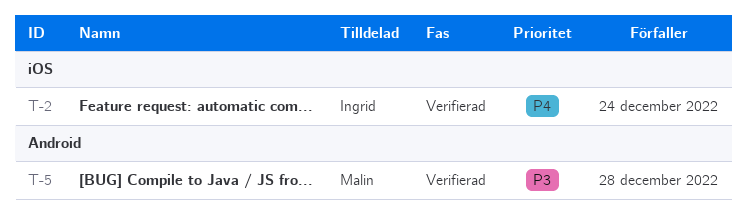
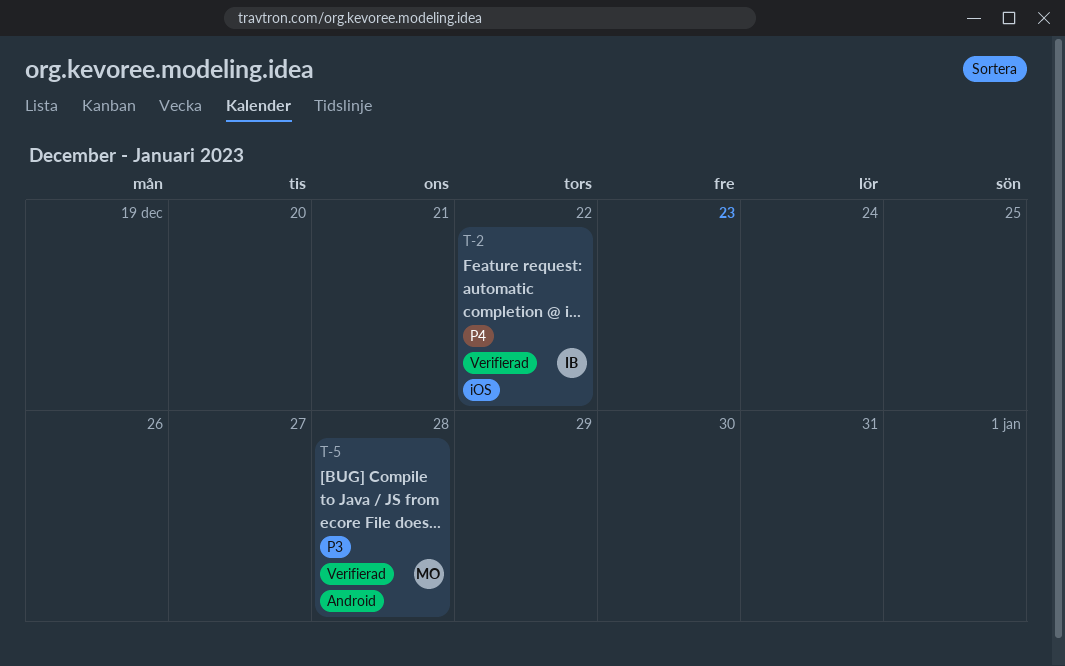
T-2, due: Dec 24 -> Dec 22

